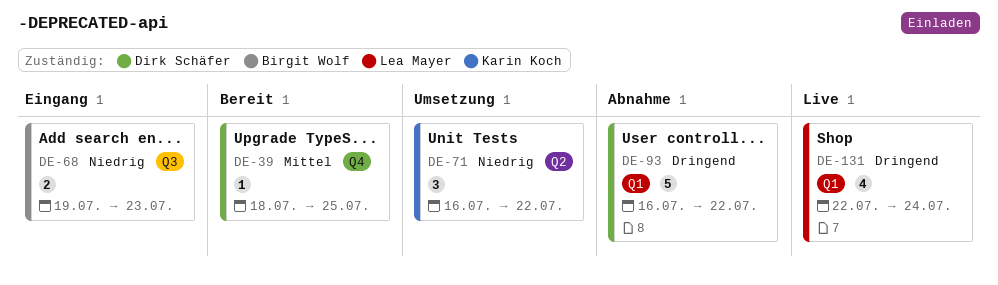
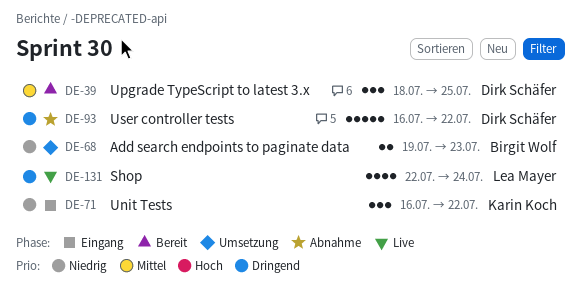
DE-39, estimate: 1 -> 3
DE-68, status: Eingang -> Umsetzung
DE-71, status: Umsetzung -> Eingang

